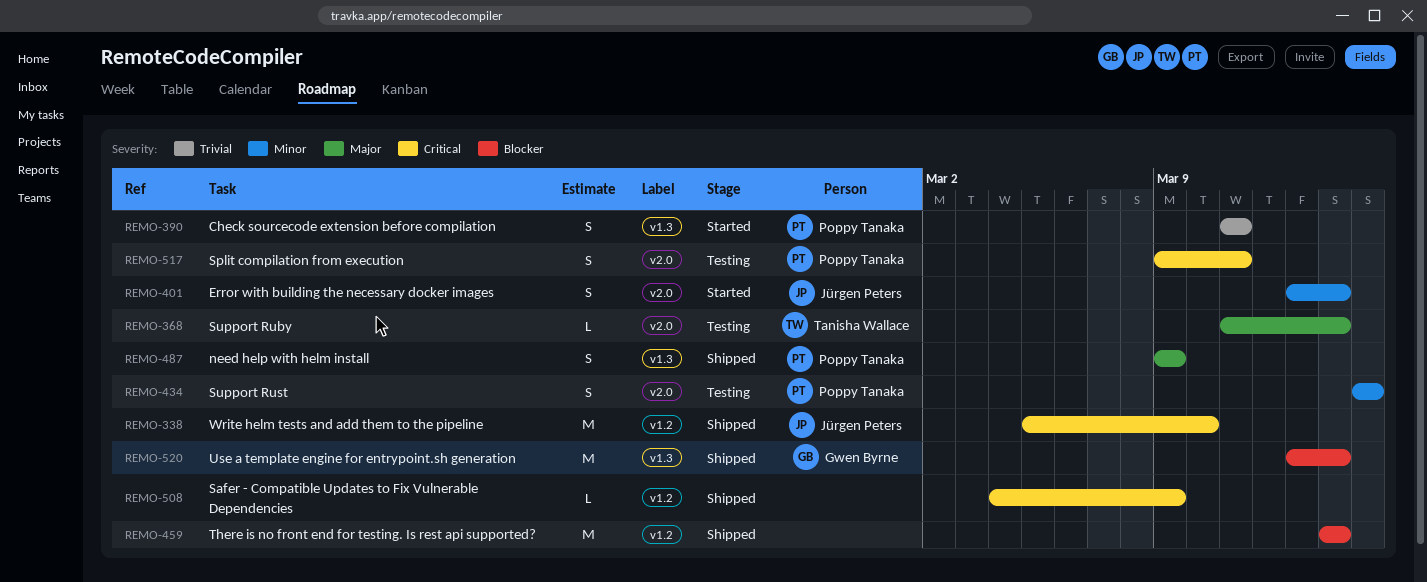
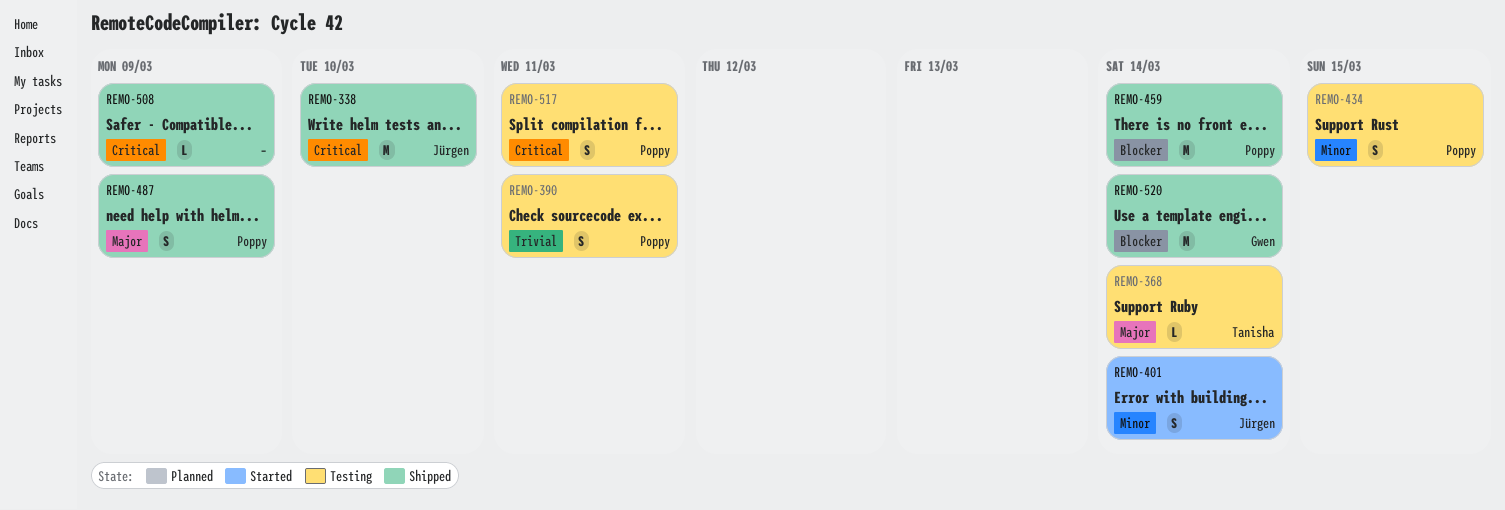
REMO-390, status: Started -> Testing
REMO-459, owner: none -> Poppy Tanaka

